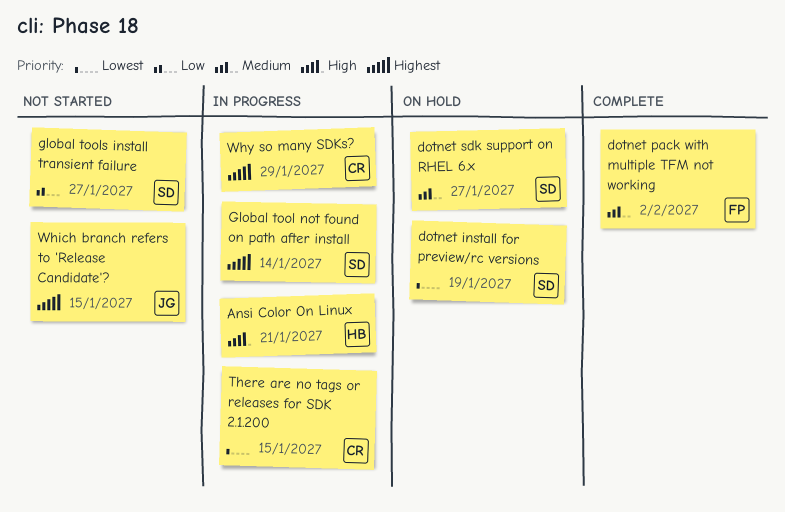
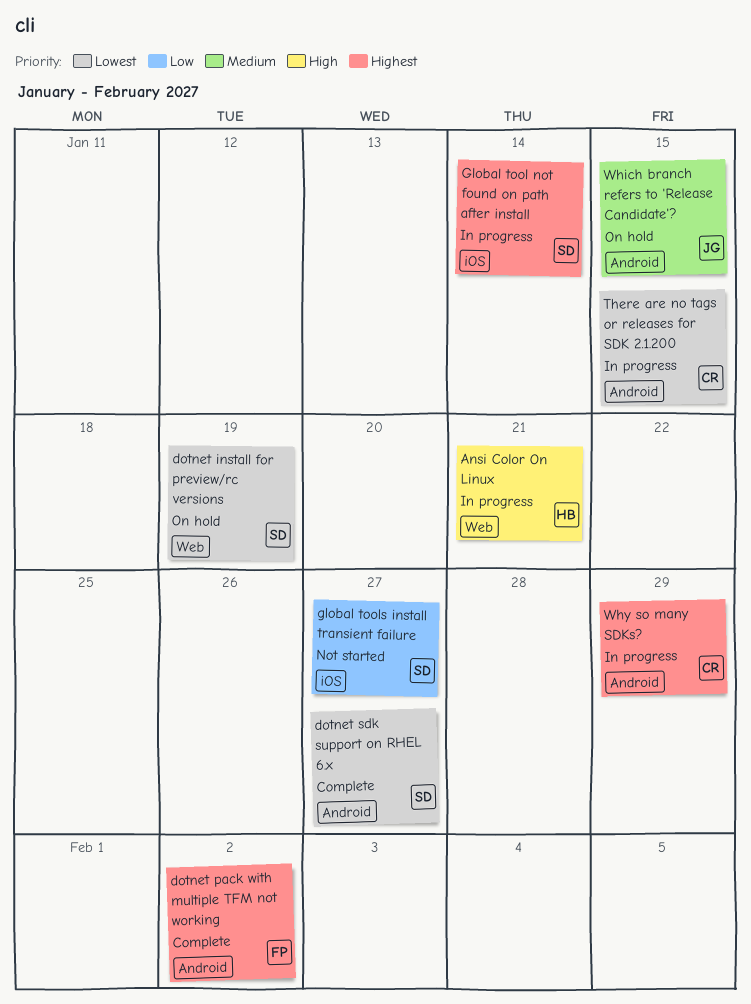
dotnet pack with multiple TFM not working, priority: Medium -> Highest
dotnet sdk support on RHEL 6.x, status: On hold -> Complete
dotnet sdk support on RHEL 6.x, priority: Medium -> Lowest
Which branch refers to 'Release Candidate'?, status: Not started -> On hold
Which branch refers to 'Release Candidate'?, priority: Highest -> Medium

